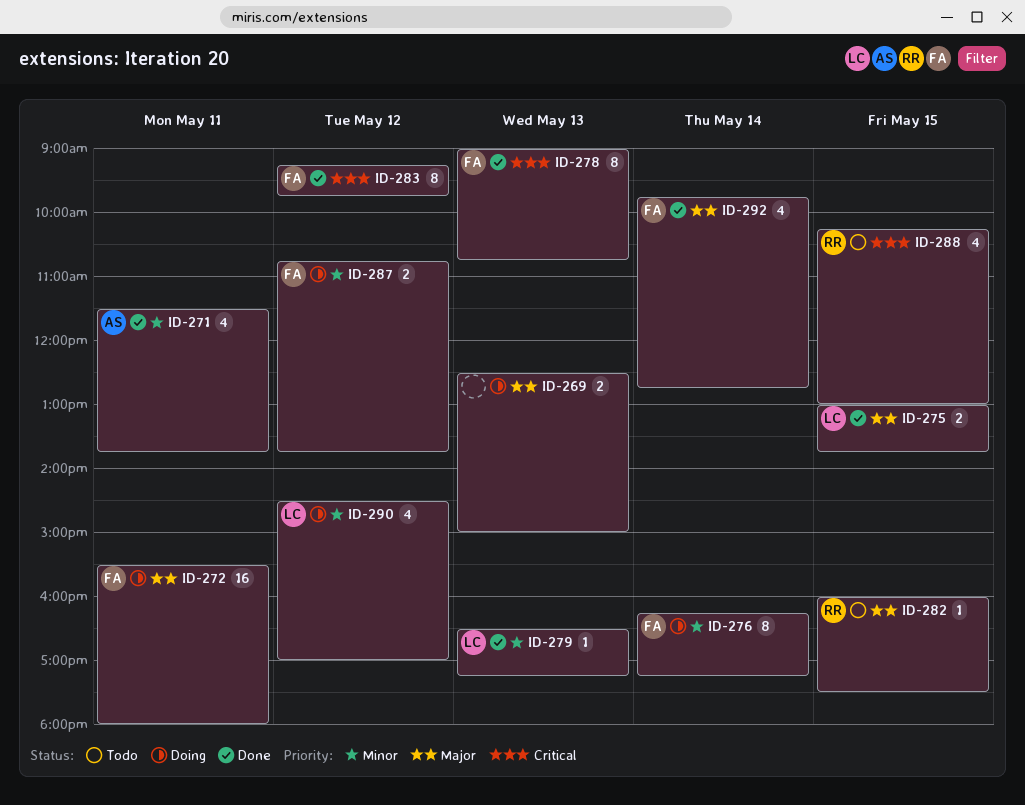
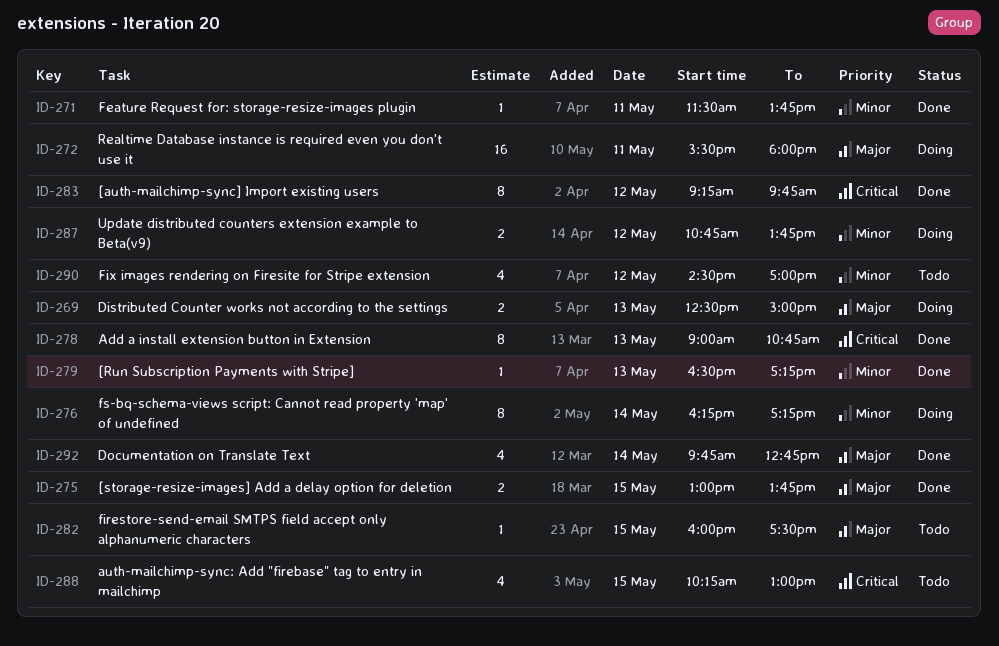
ID-271, estimate: 4 -> 1
ID-290, status: Doing -> Todo

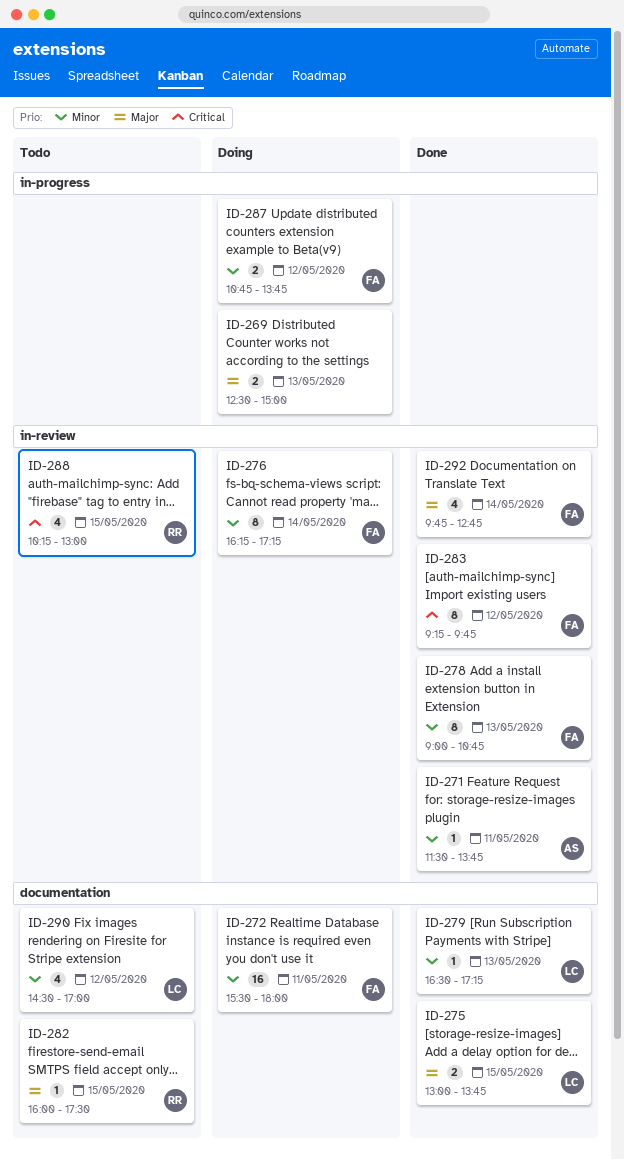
ID-272, priority: Major -> Minor
ID-278, priority: Critical -> Minor

